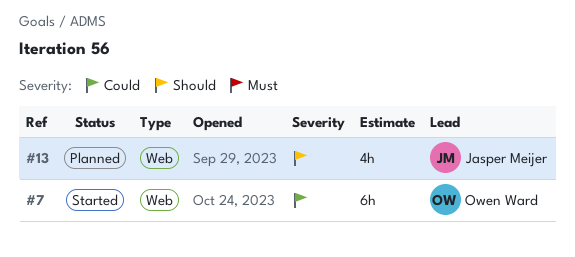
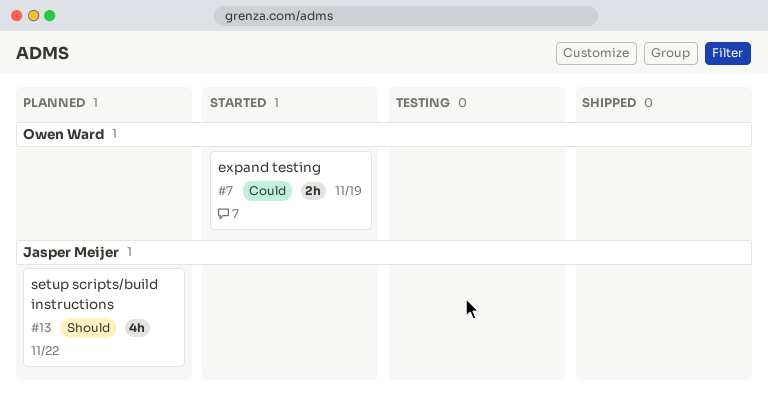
#7, estimate: 6h -> 2h

